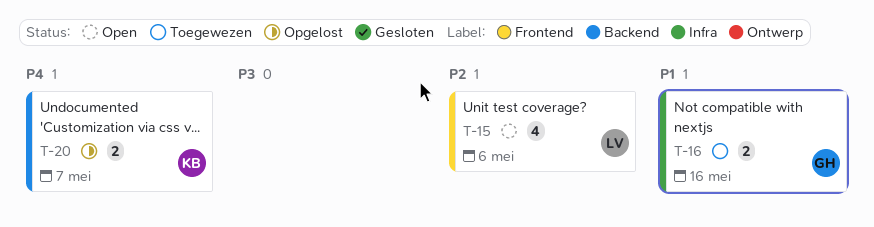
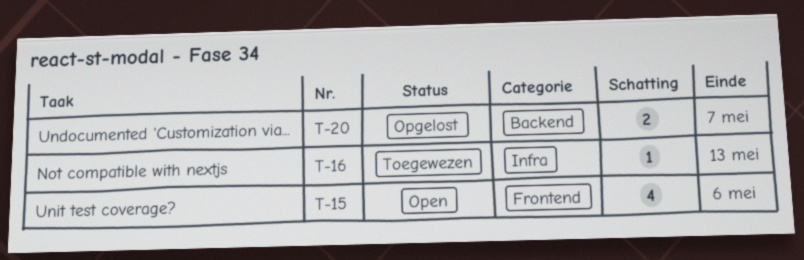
T-16, estimate: 2 -> 1
T-16, due: May 16 -> May 13

